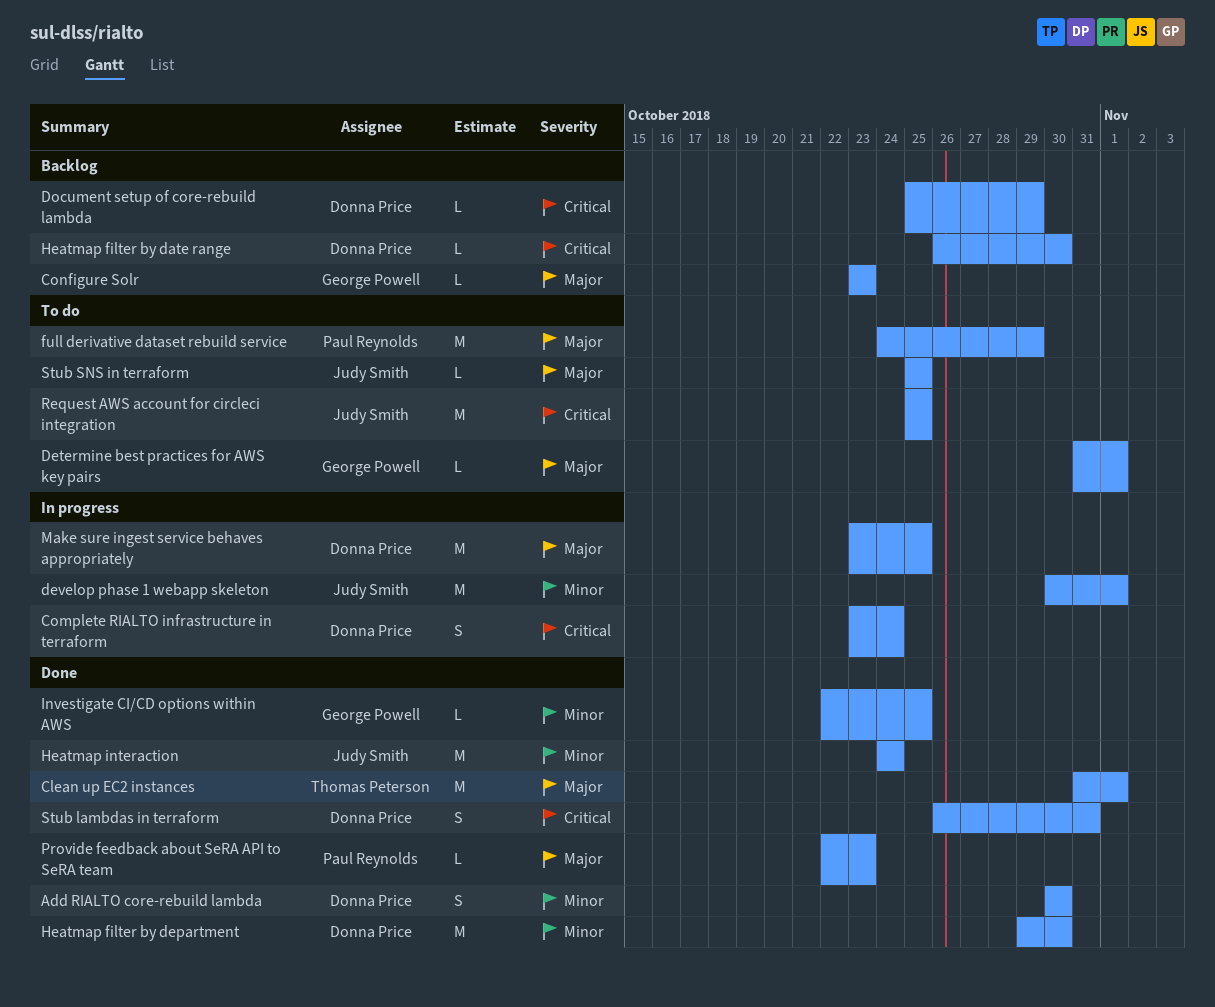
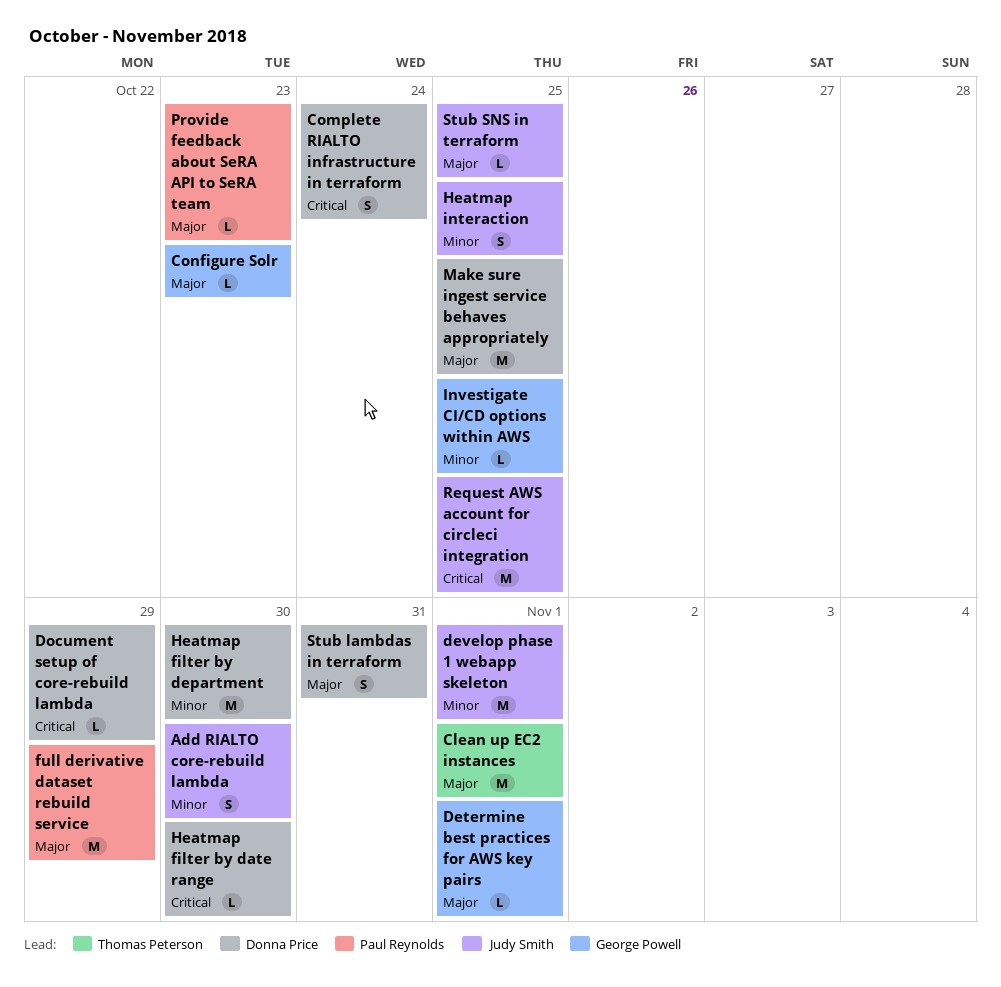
Add RIALTO core-rebuild lambda, owner: Donna Price -> Judy Smith
Heatmap interaction, estimate: M -> S
Heatmap interaction, due: Oct 24 -> Oct 25
Stub lambdas in terraform, priority: Critical -> Major

